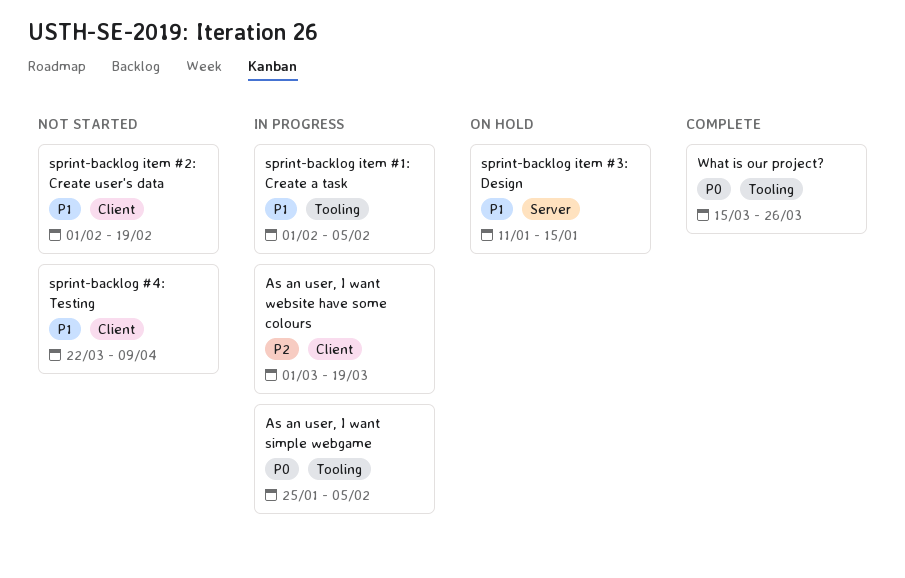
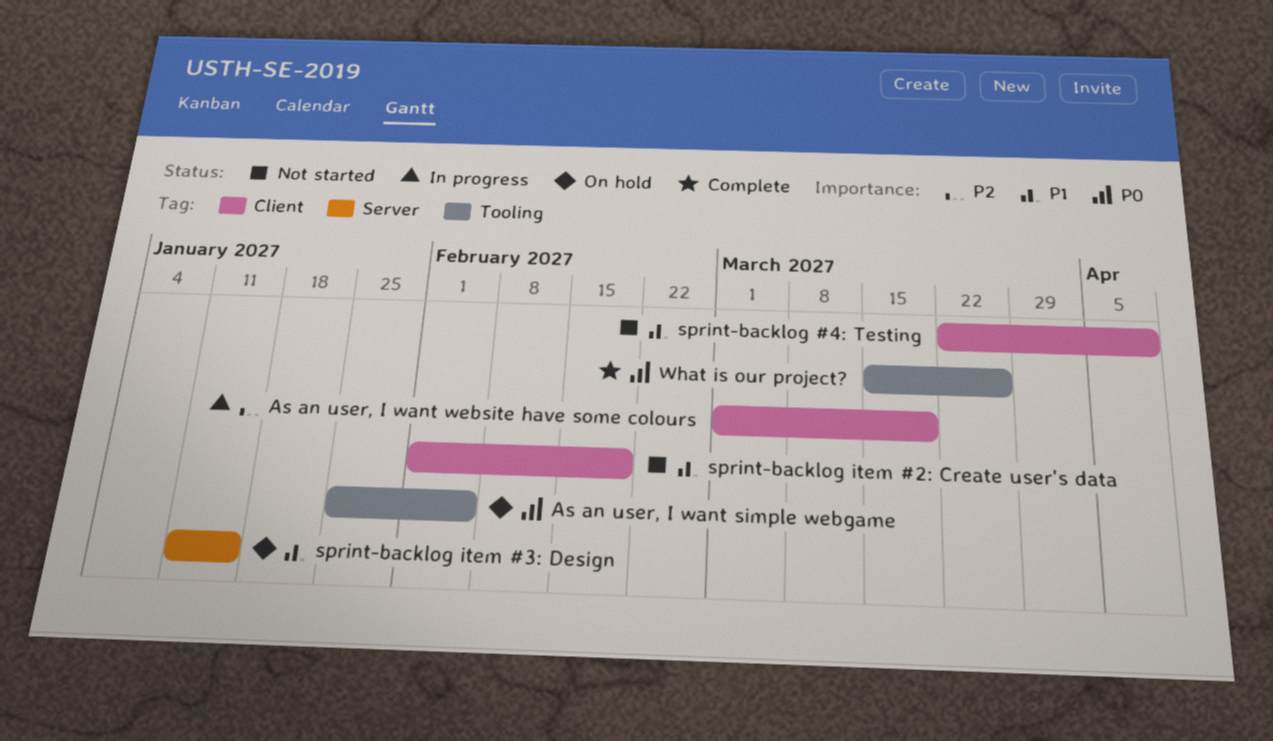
As an user, I want simple webgame, status: In progress -> On hold
sprint-backlog item #1: Create a task: present -> none

